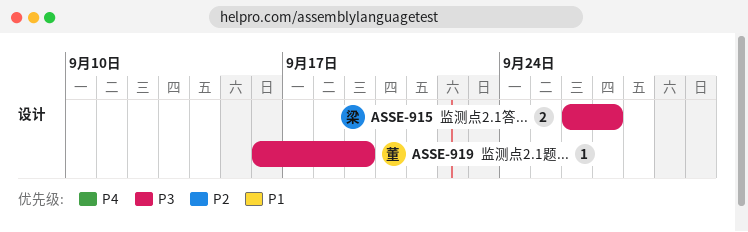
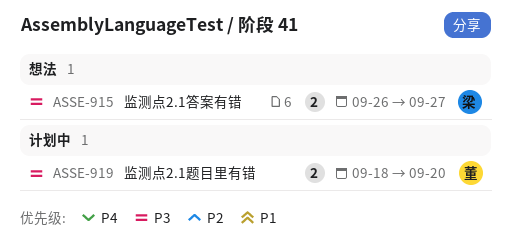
ASSE-919, estimate: 1 -> 2
ASSE-919, start: Sep 16 -> Sep 18
ASSE-919, due: Sep 19 -> Sep 20

